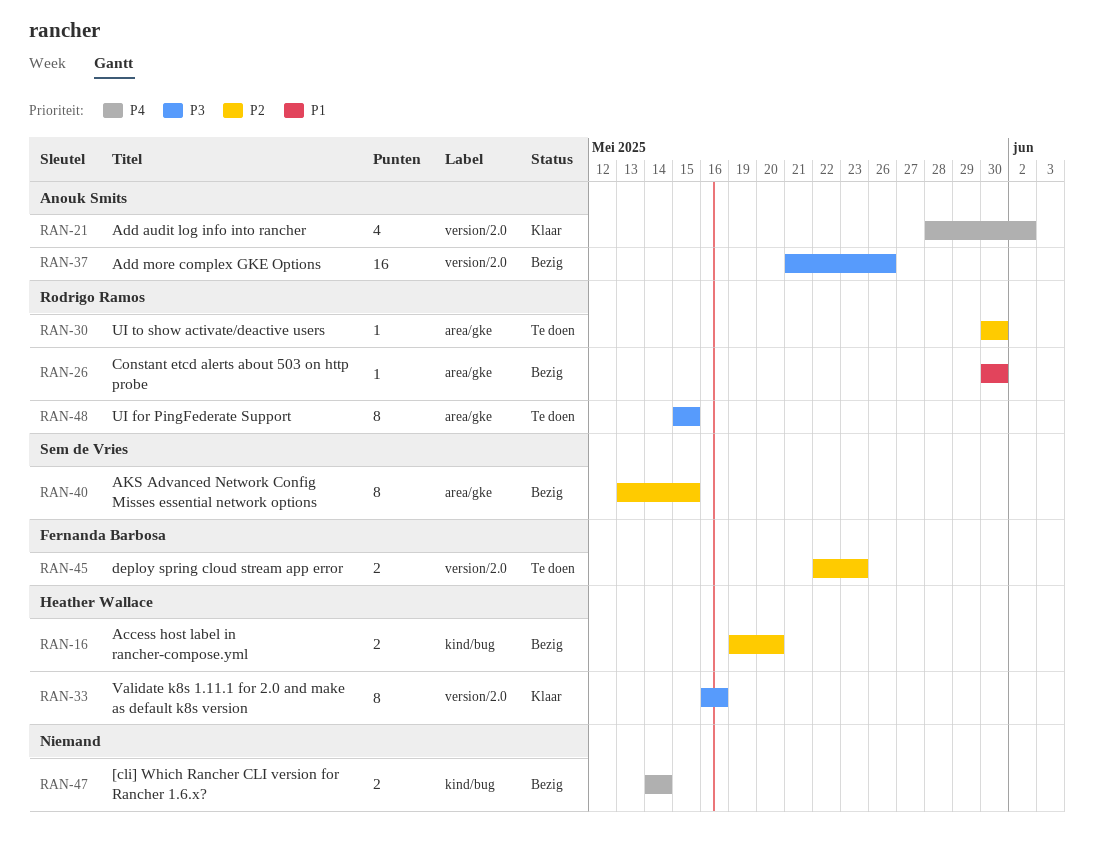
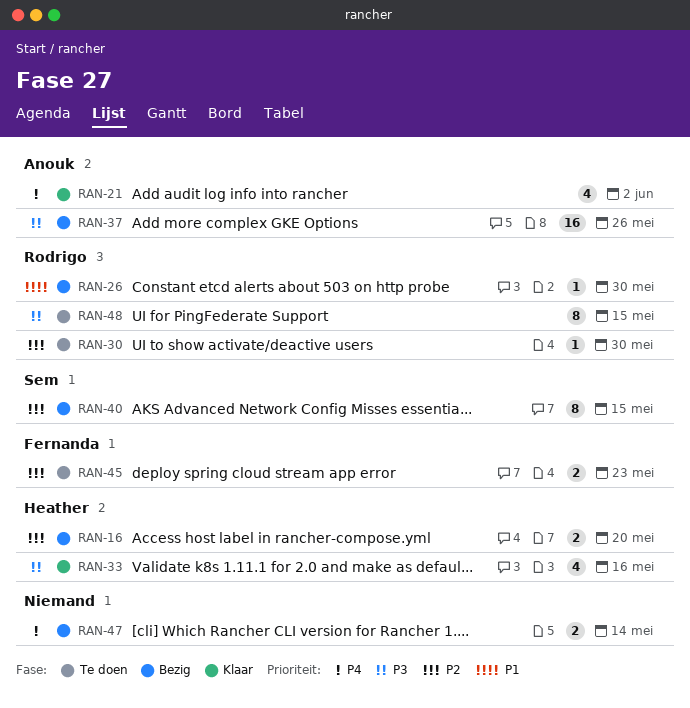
RAN-33, estimate: 8 -> 4

